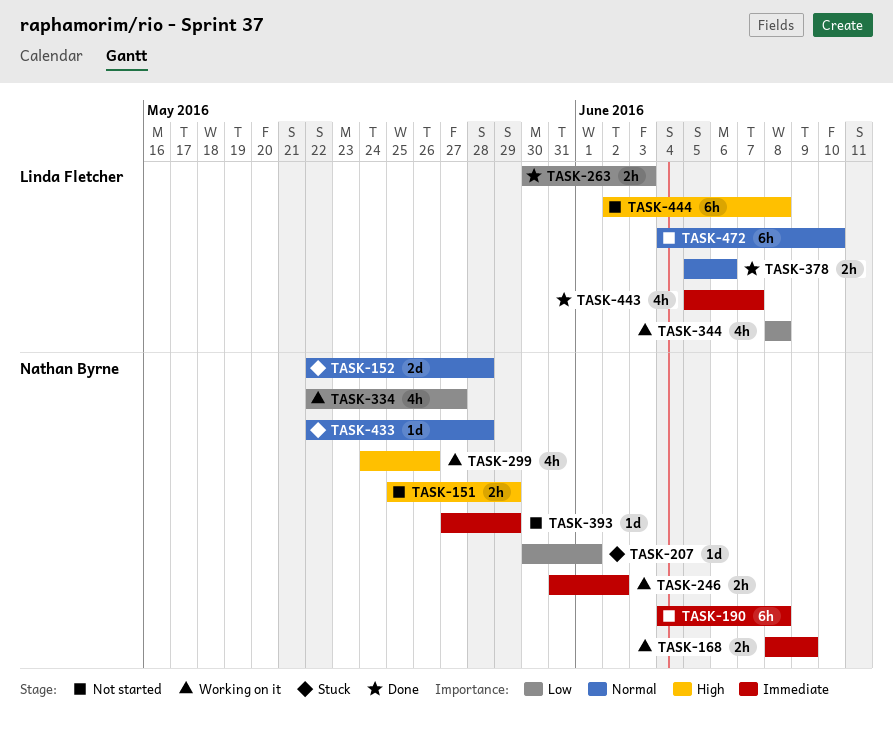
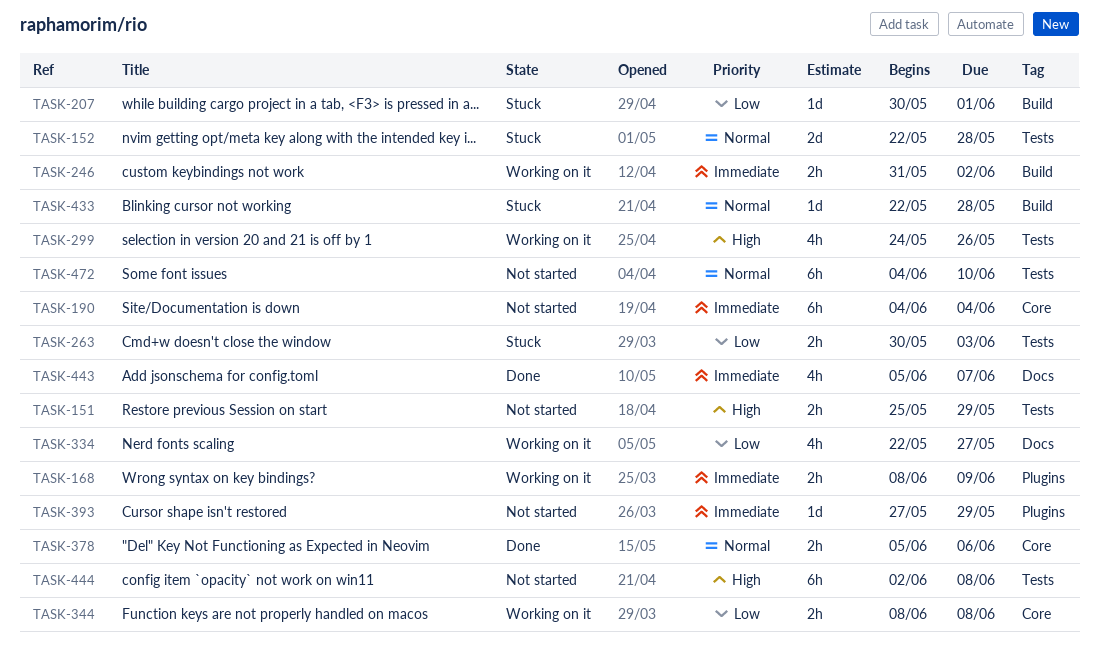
TASK-190, due: Jun 8 -> Jun 4
TASK-263, status: Done -> Stuck
TASK-344, estimate: 4h -> 2h

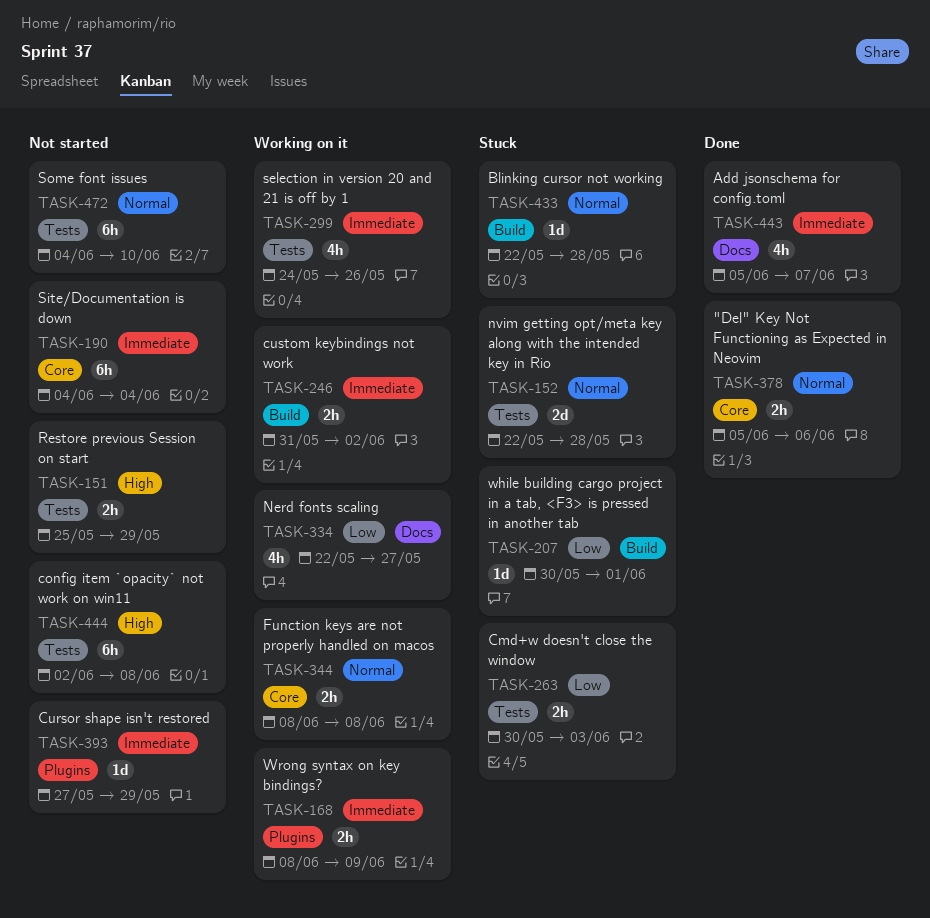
TASK-299, priority: High -> Immediate
TASK-344, priority: Low -> Normal

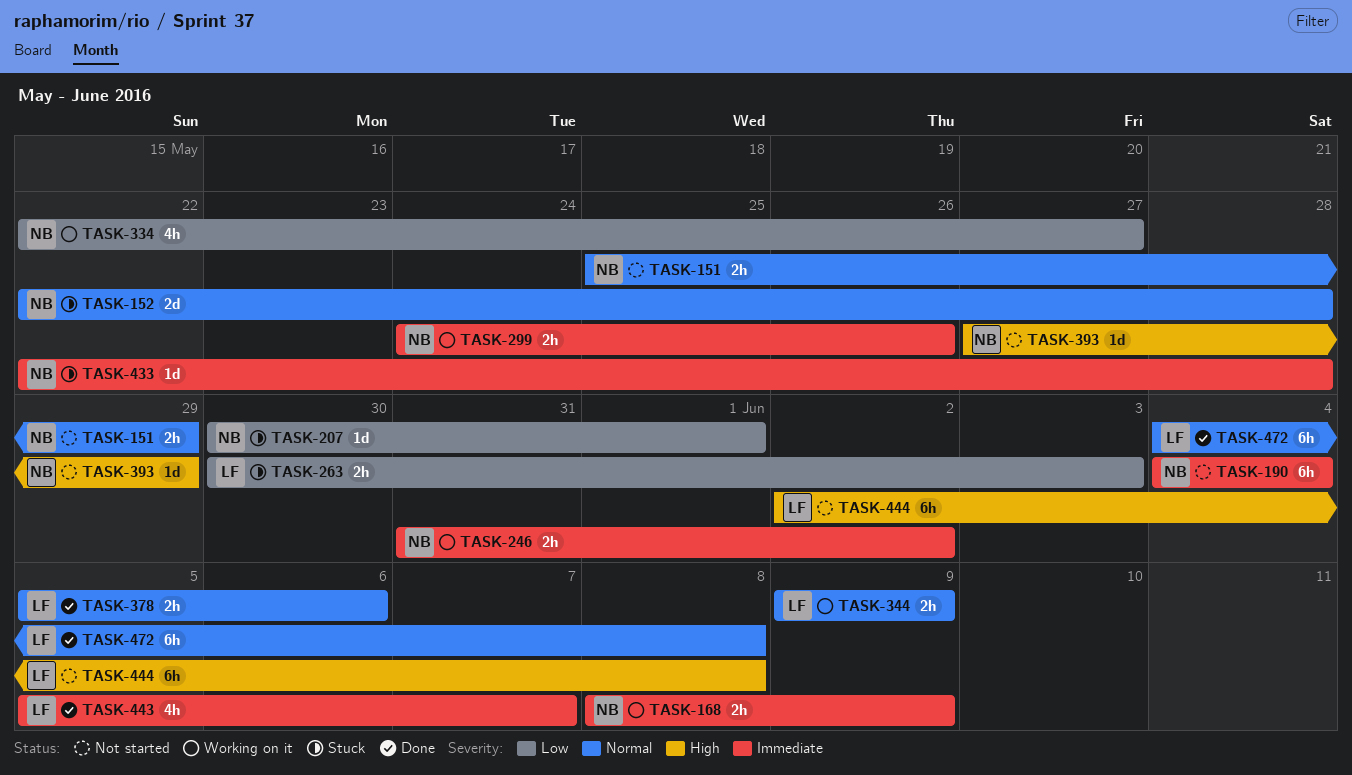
TASK-151, priority: High -> Normal
TASK-299, estimate: 4h -> 2h
TASK-344, start: Jun 8 -> Jun 9
TASK-344, due: Jun 8 -> Jun 9
TASK-393, priority: Immediate -> High
TASK-433, priority: Normal -> Immediate
TASK-472, status: Not started -> Done
TASK-472, due: Jun 10 -> Jun 8

